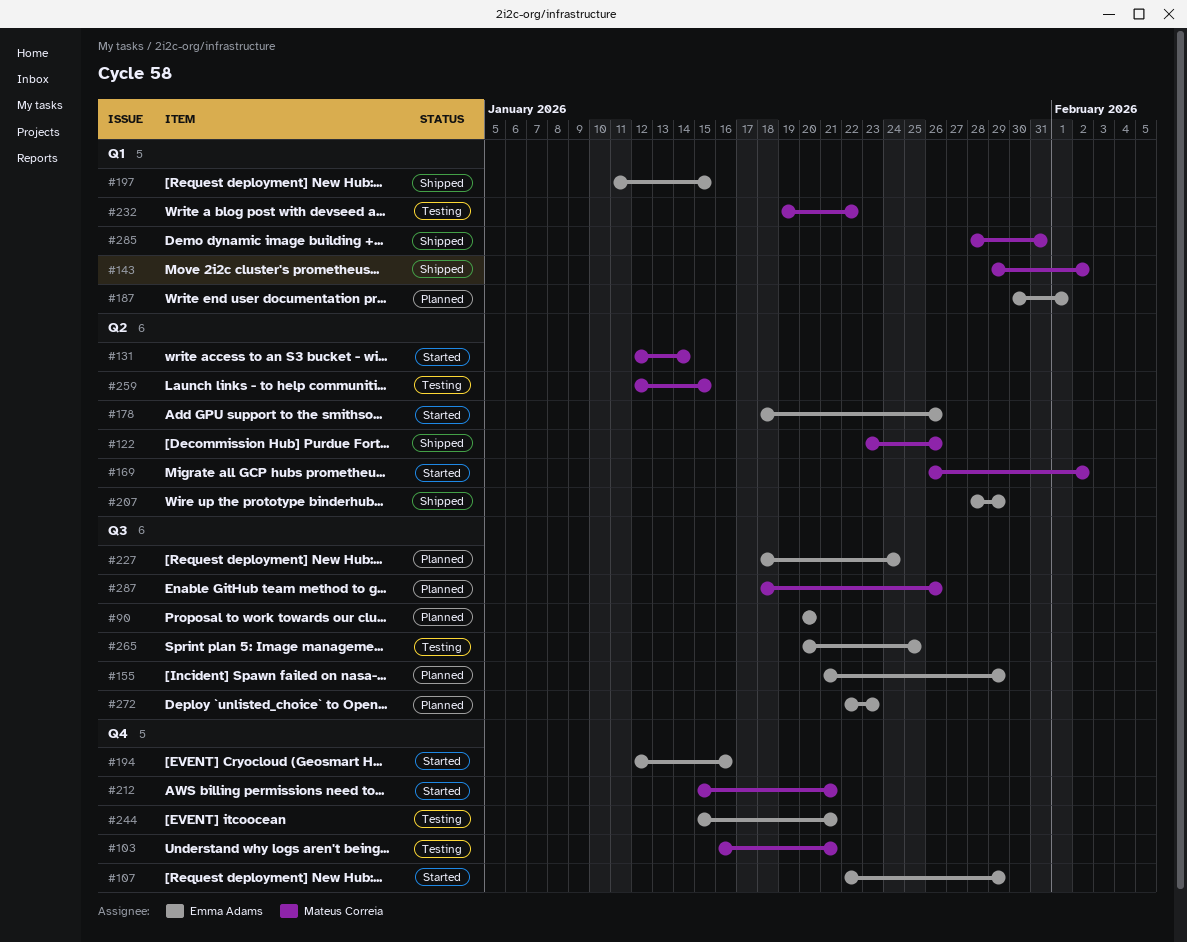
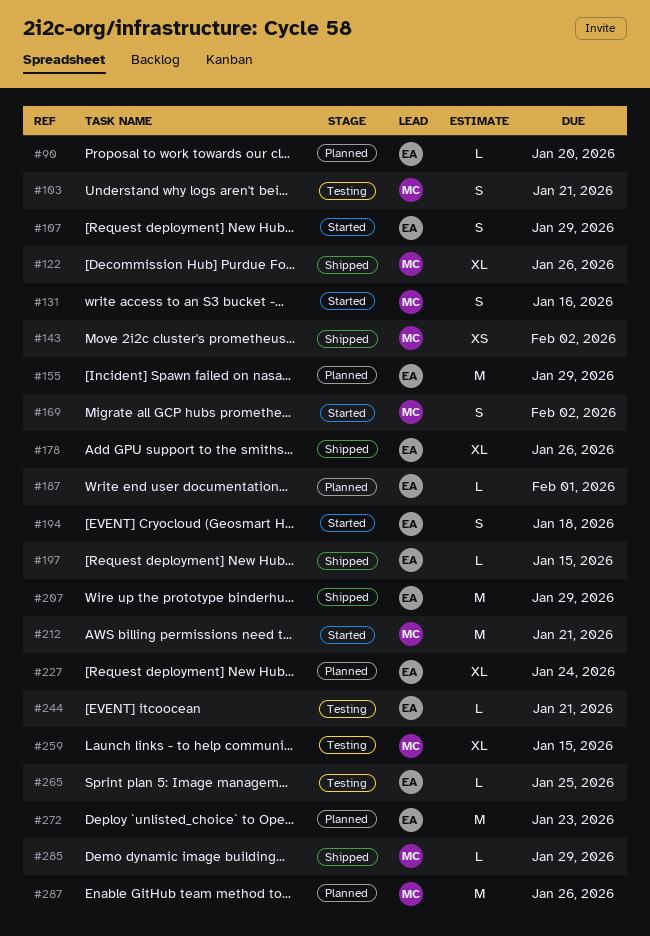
#131, due: Jan 14 -> Jan 16
#178, status: Started -> Shipped
#194, due: Jan 16 -> Jan 18
#232: present -> none
#285, due: Jan 31 -> Jan 29

